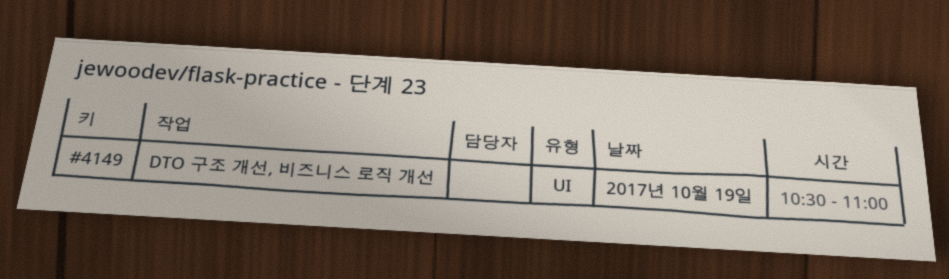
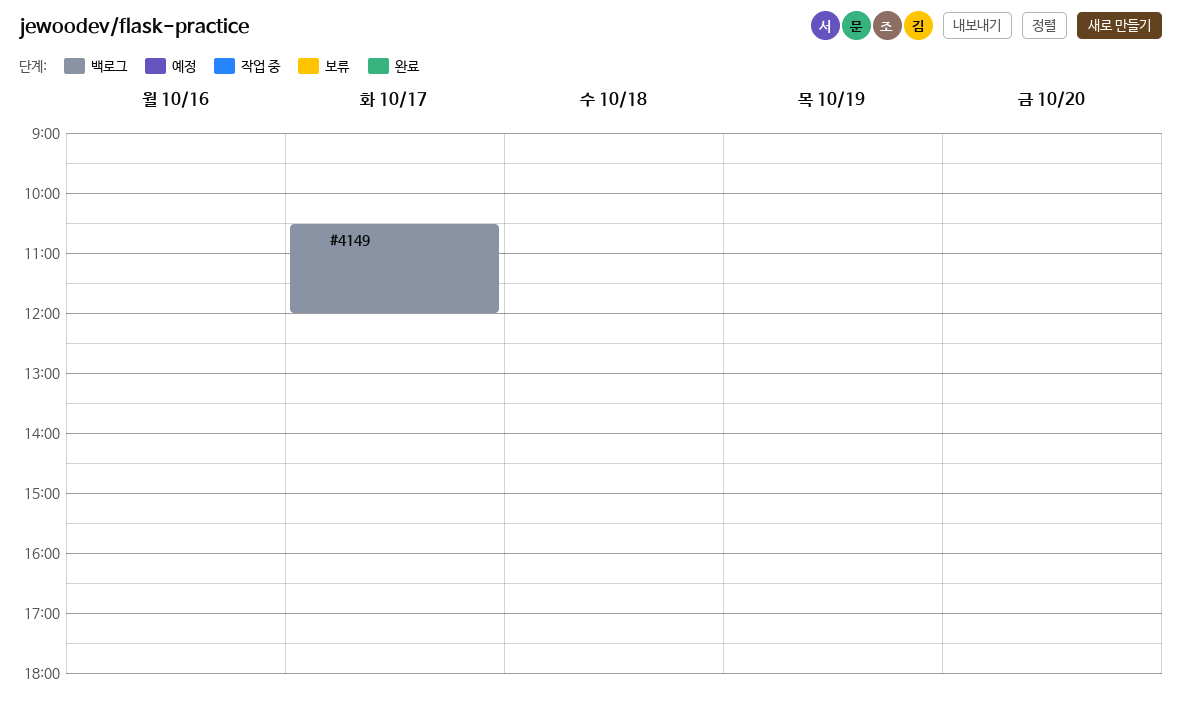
#4149, day: Oct 19 -> Oct 17
#4149, ends: 11:00 -> 12:00

